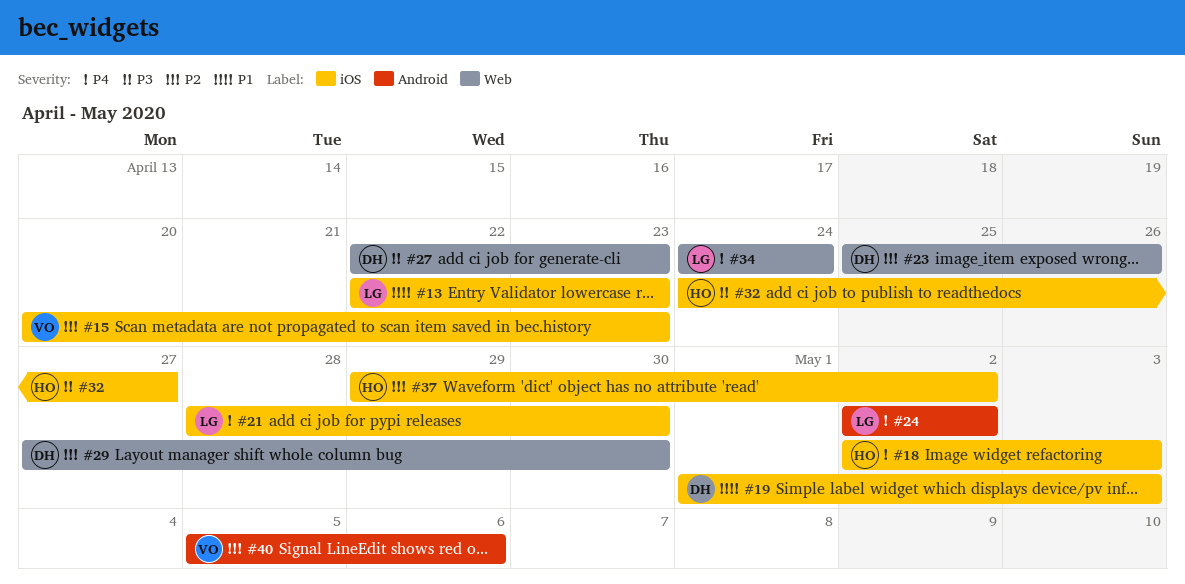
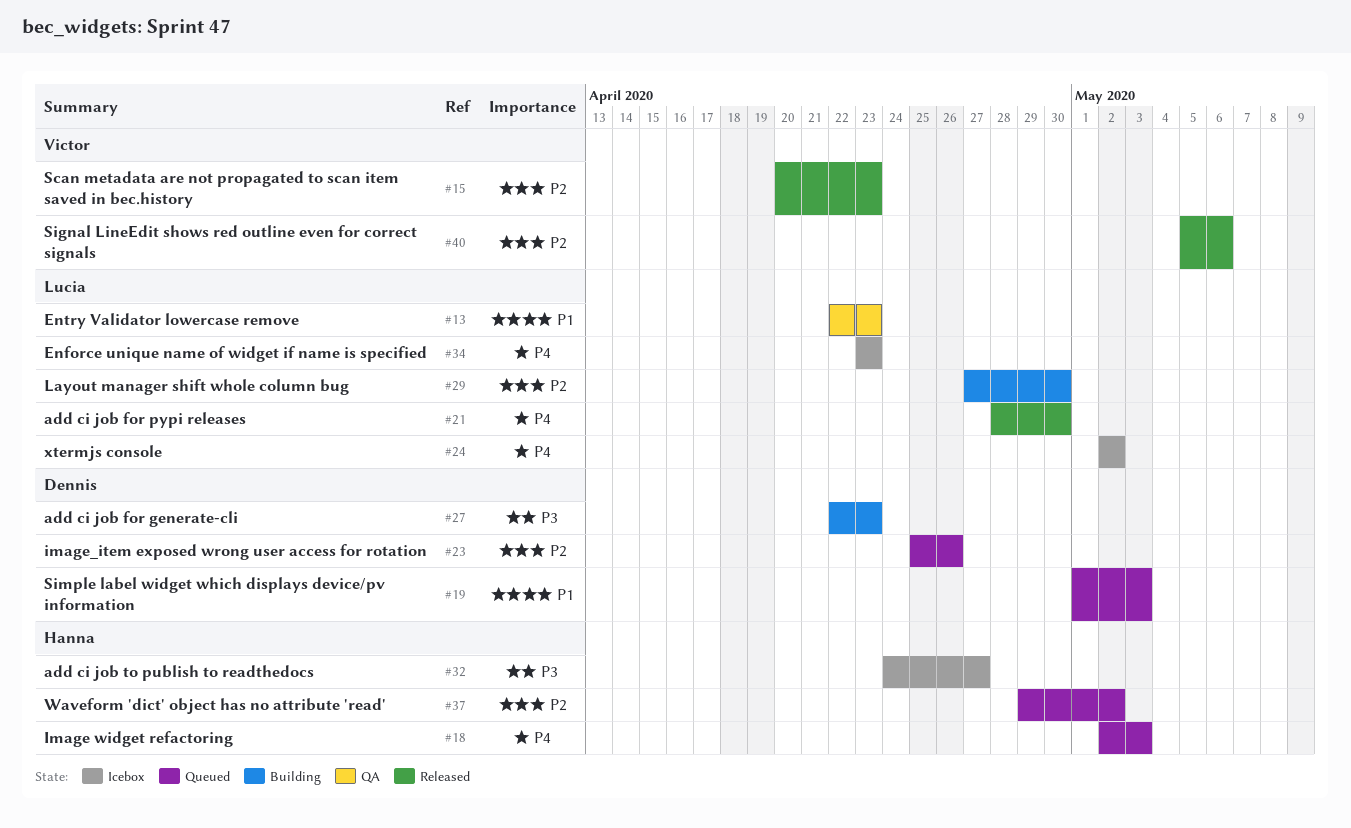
#29, owner: Dennis -> Lucia
#34, start: Apr 24 -> Apr 23
#34, due: Apr 24 -> Apr 23

